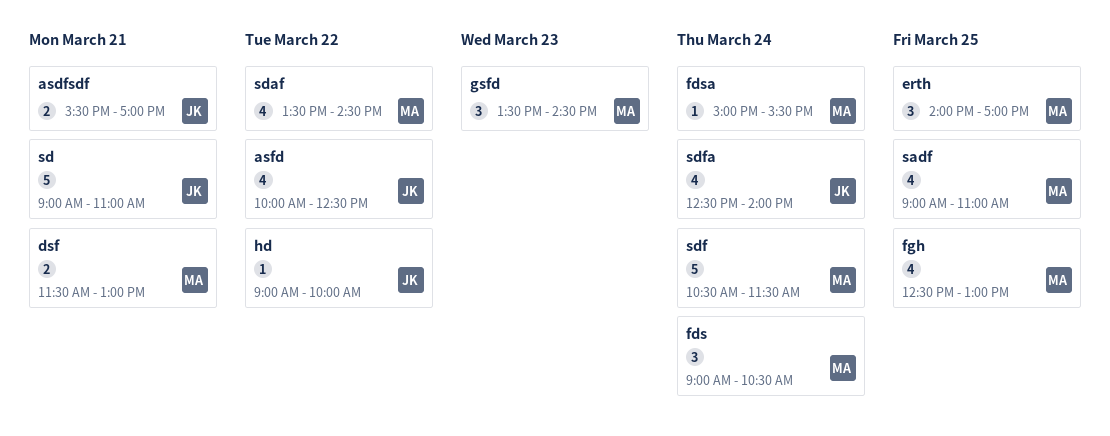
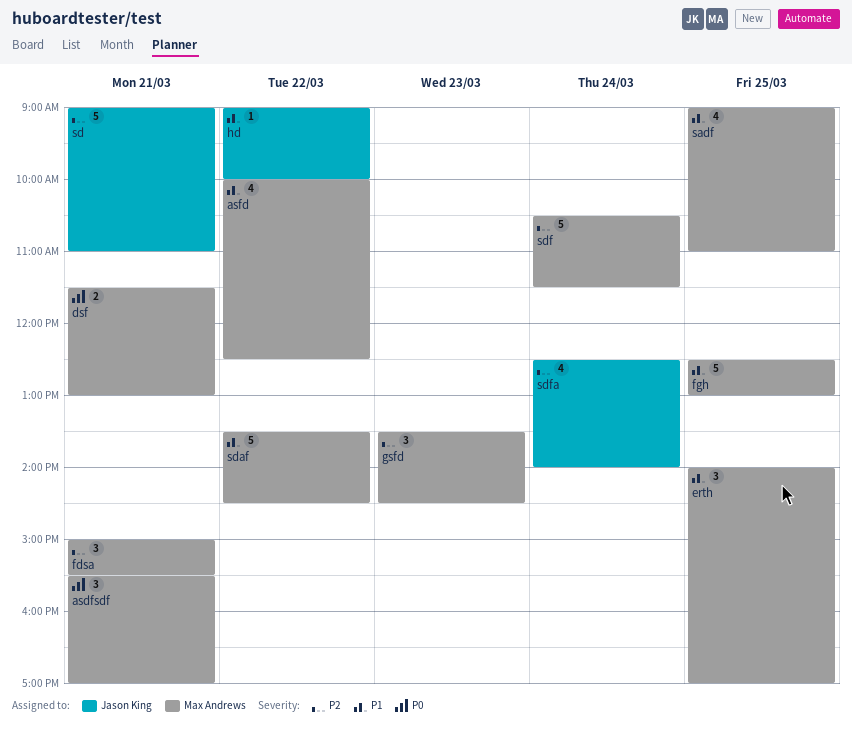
asdfsdf, owner: Jason King -> Max Andrews
asdfsdf, estimate: 2 -> 3
asfd, owner: Jason King -> Max Andrews
fds: present -> none
fdsa, estimate: 1 -> 3
fdsa, day: Mar 24 -> Mar 21
fgh, estimate: 4 -> 5
sdaf, estimate: 4 -> 5

